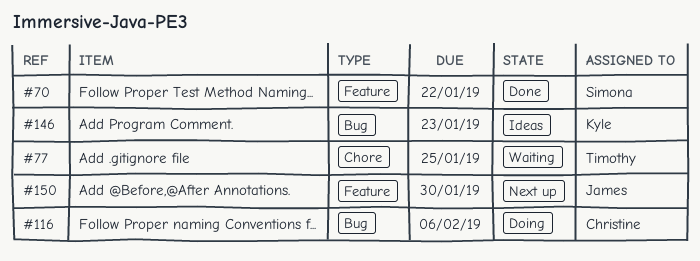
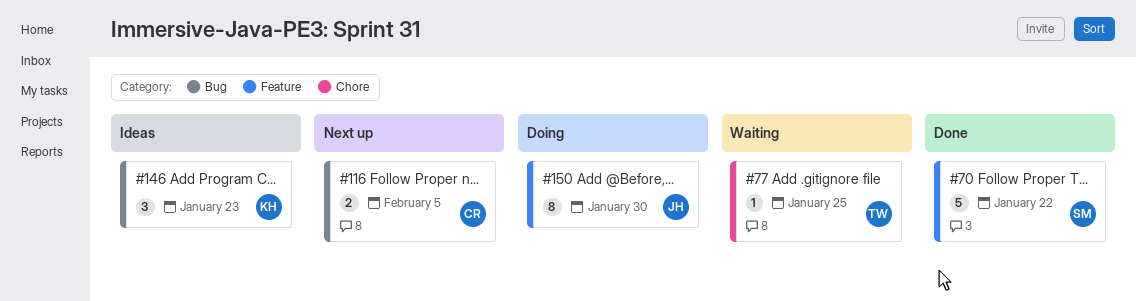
#116, status: Doing -> Next up
#116, due: Feb 6 -> Feb 5
#150, status: Next up -> Doing

